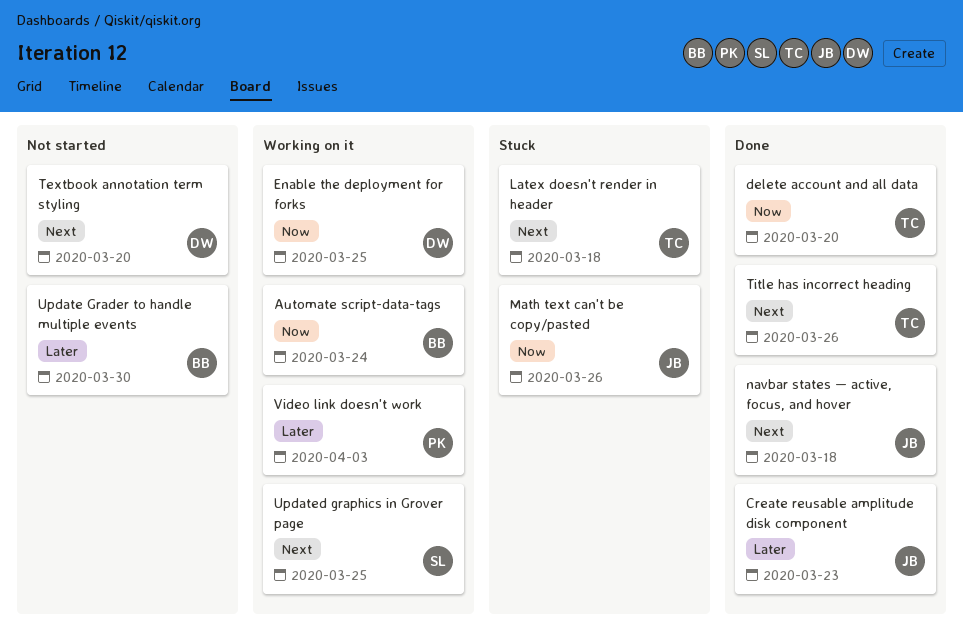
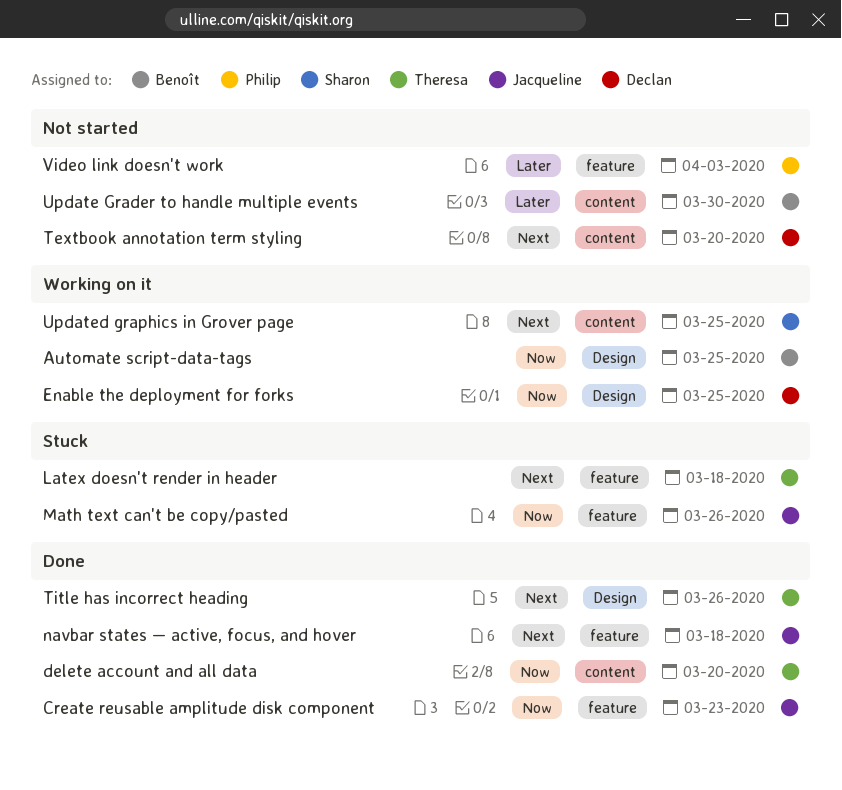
Automate script-data-tags, due: Mar 24 -> Mar 25
Create reusable amplitude disk component, priority: Later -> Now
Video link doesn't work, status: Working on it -> Not started

